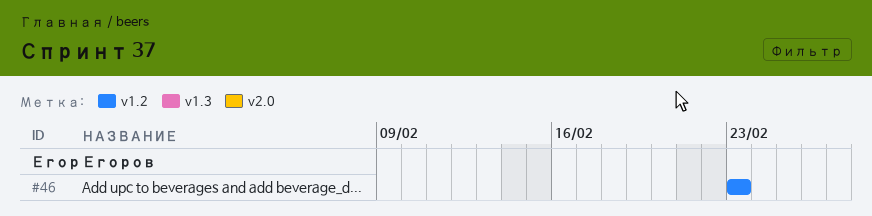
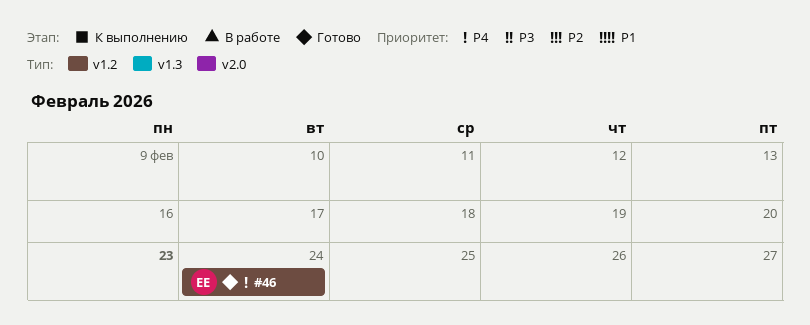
#46, start: Feb 23 -> Feb 24
#46, due: Feb 23 -> Feb 24

